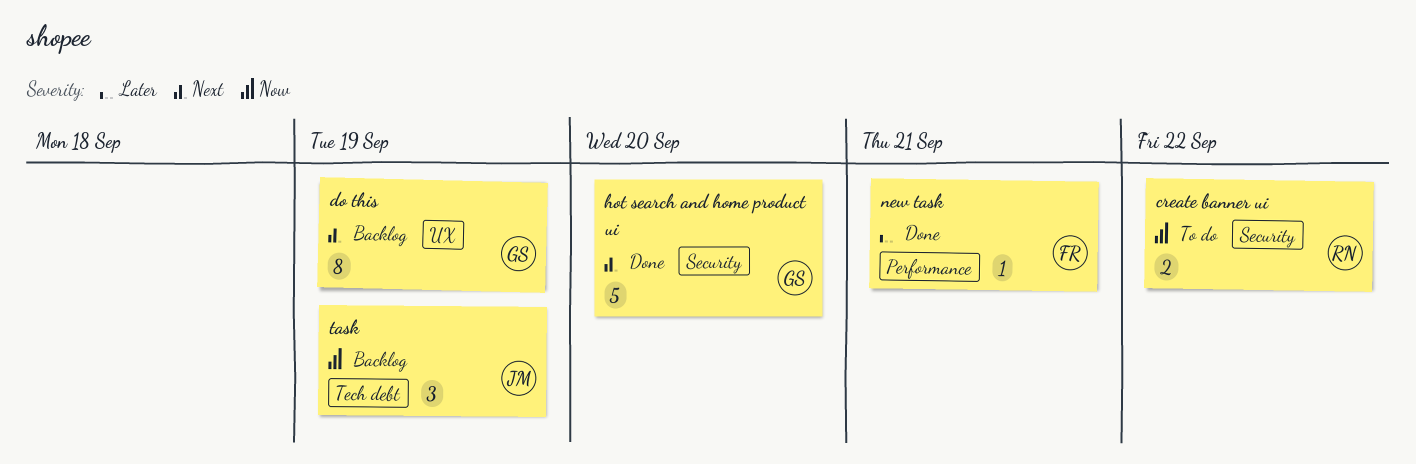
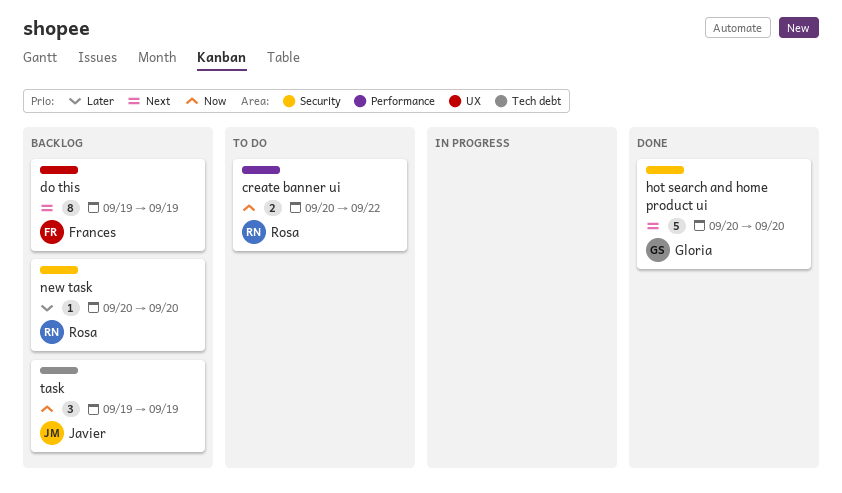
create banner ui, label: Security -> Performance
do this, owner: Gloria -> Frances
new task, status: Done -> Backlog
new task, owner: Frances -> Rosa
new task, label: Performance -> Security
new task, due: Sep 21 -> Sep 20

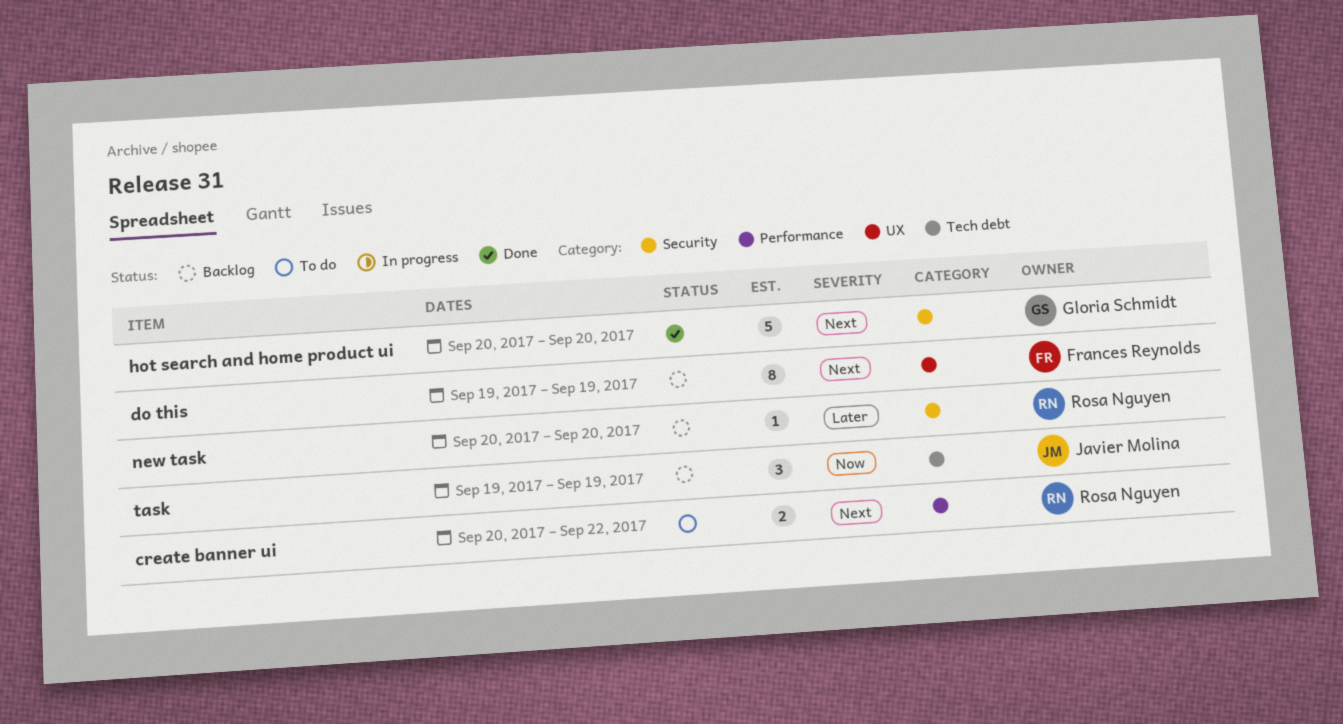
create banner ui, priority: Now -> Next

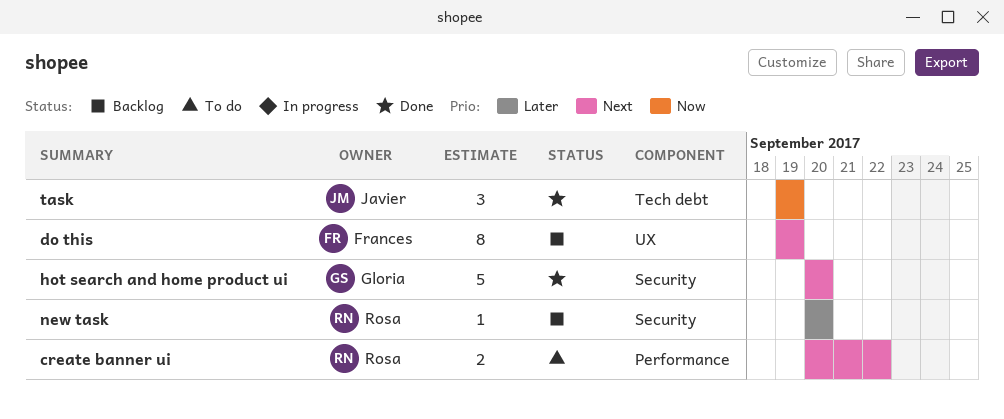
task, status: Backlog -> Done

